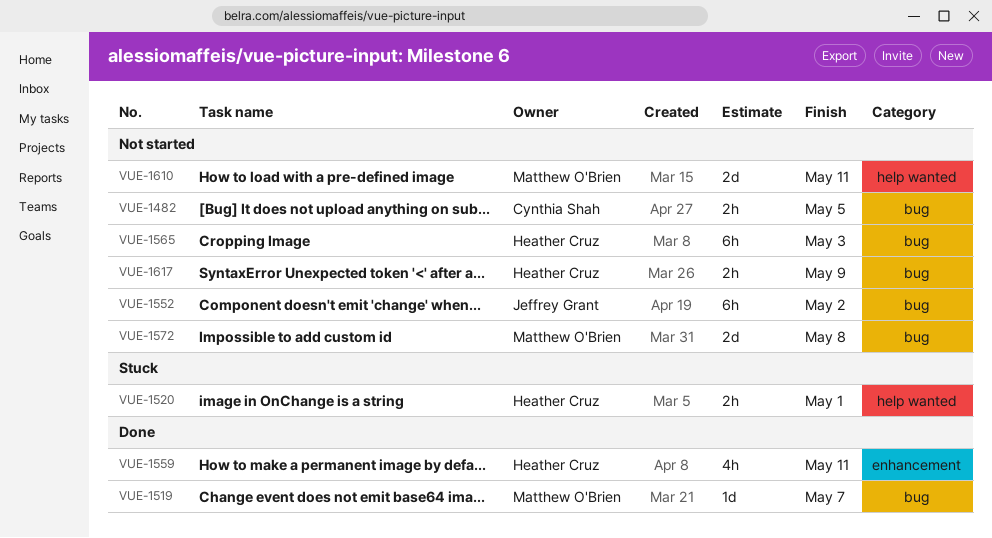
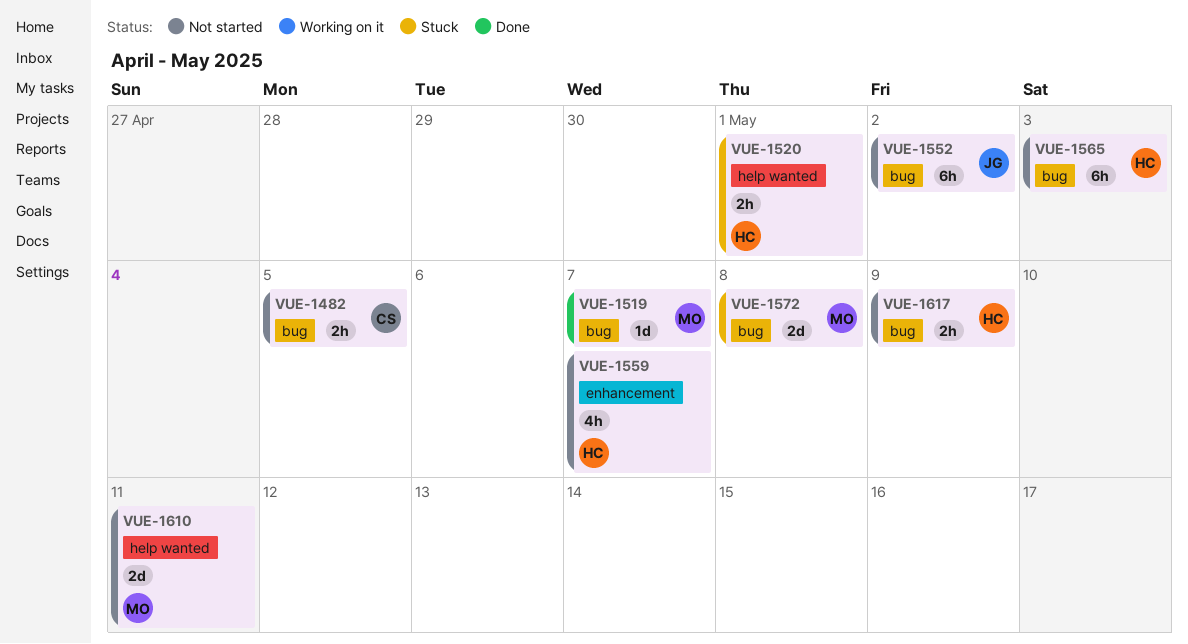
VUE-1559, status: Done -> Not started
VUE-1559, due: May 11 -> May 7
VUE-1572, status: Not started -> Stuck

